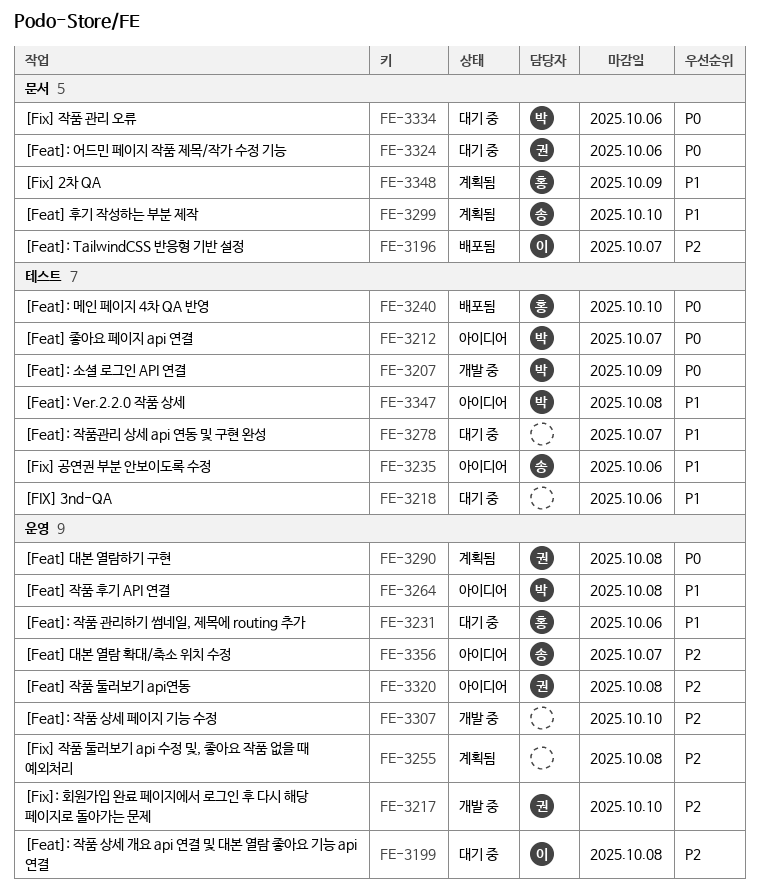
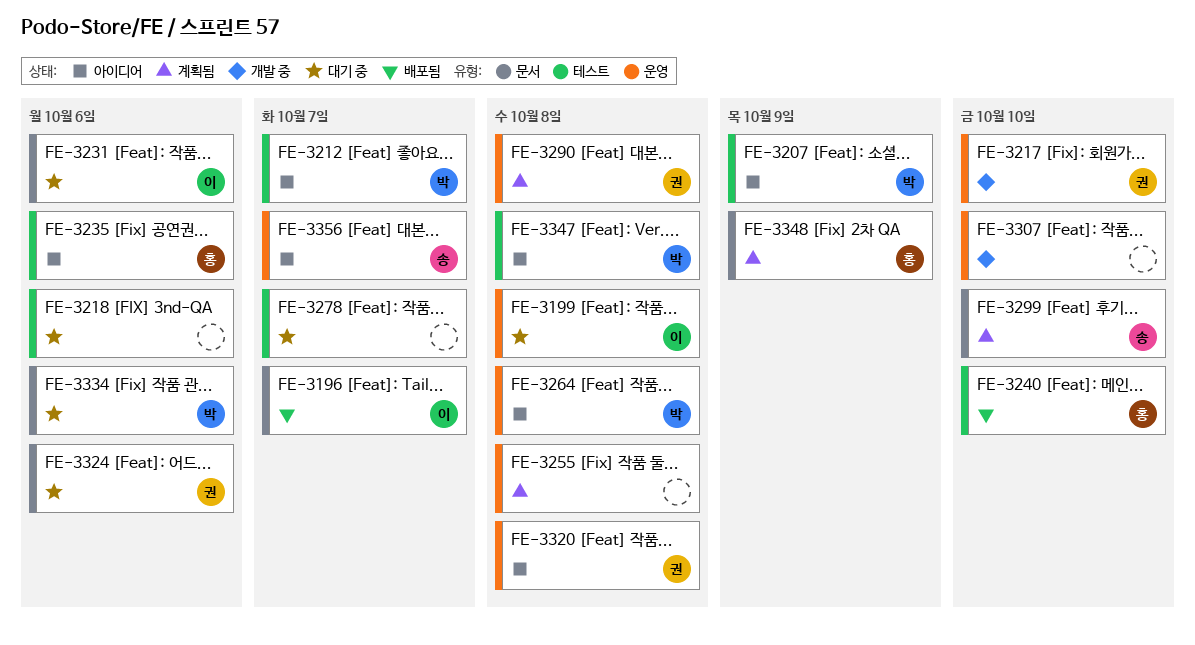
FE-3207, status: 개발 중 -> 아이디어
FE-3231, owner: 홍 -> 이
FE-3231, label: 운영 -> 문서
FE-3235, owner: 송 -> 홍

